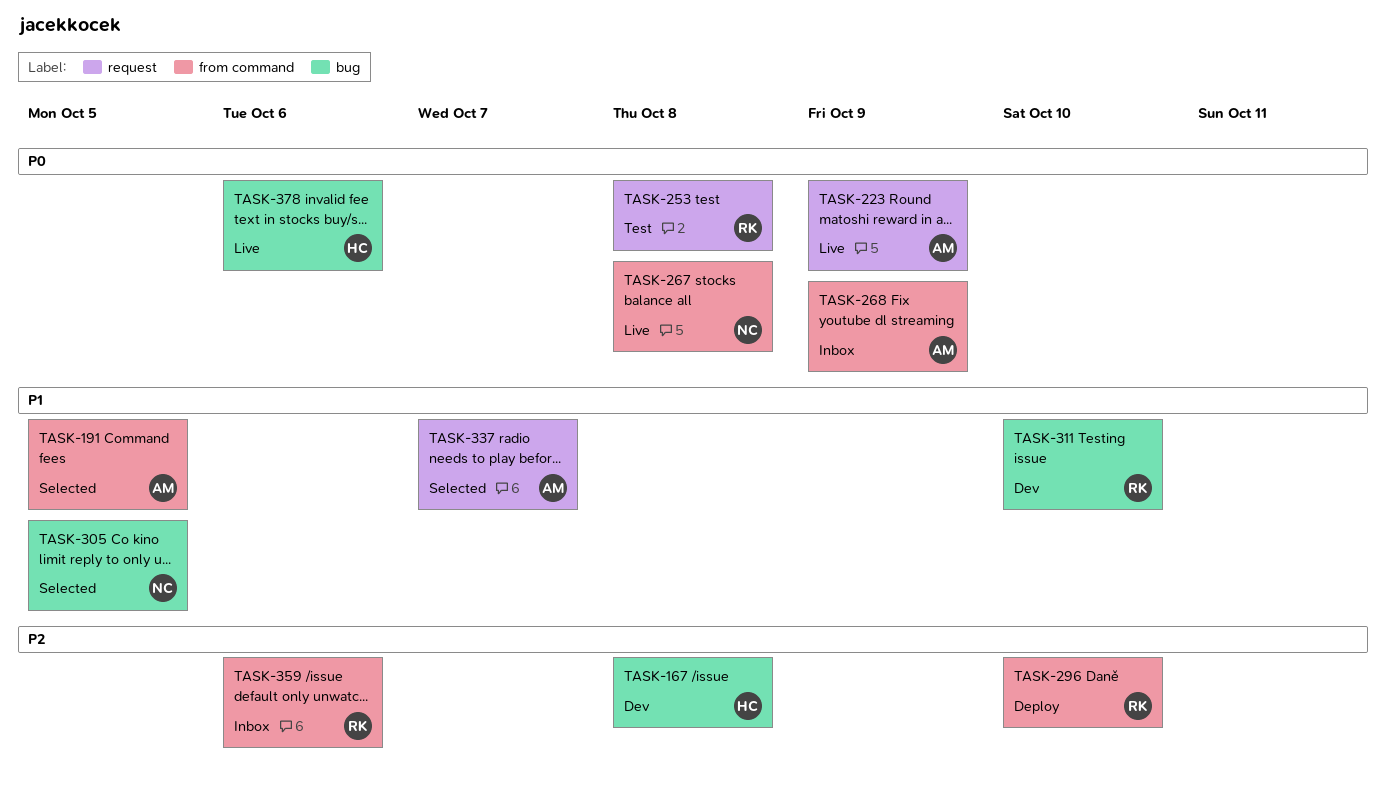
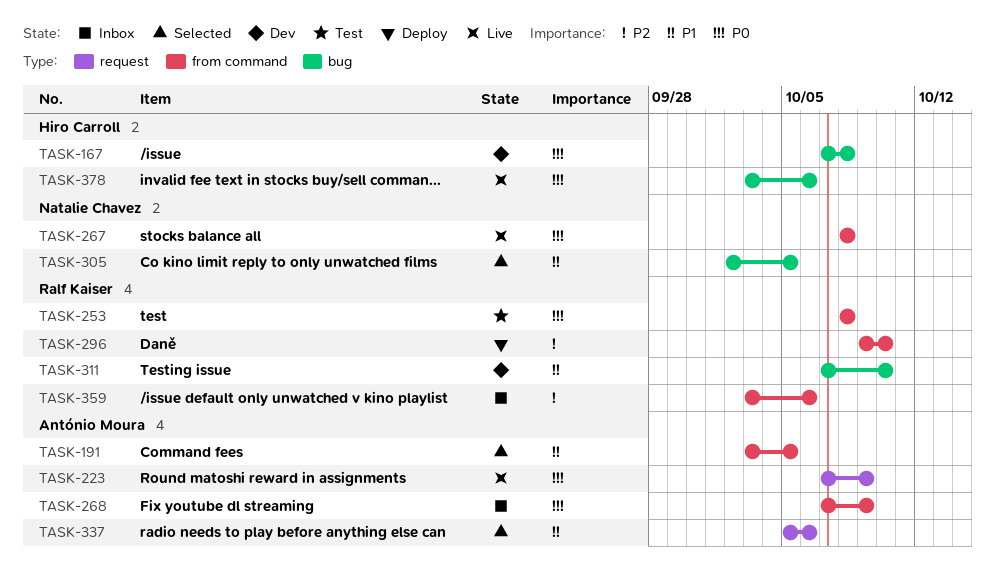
TASK-167, priority: P2 -> P0
TASK-253, label: request -> from command
TASK-337, due: Oct 7 -> Oct 6

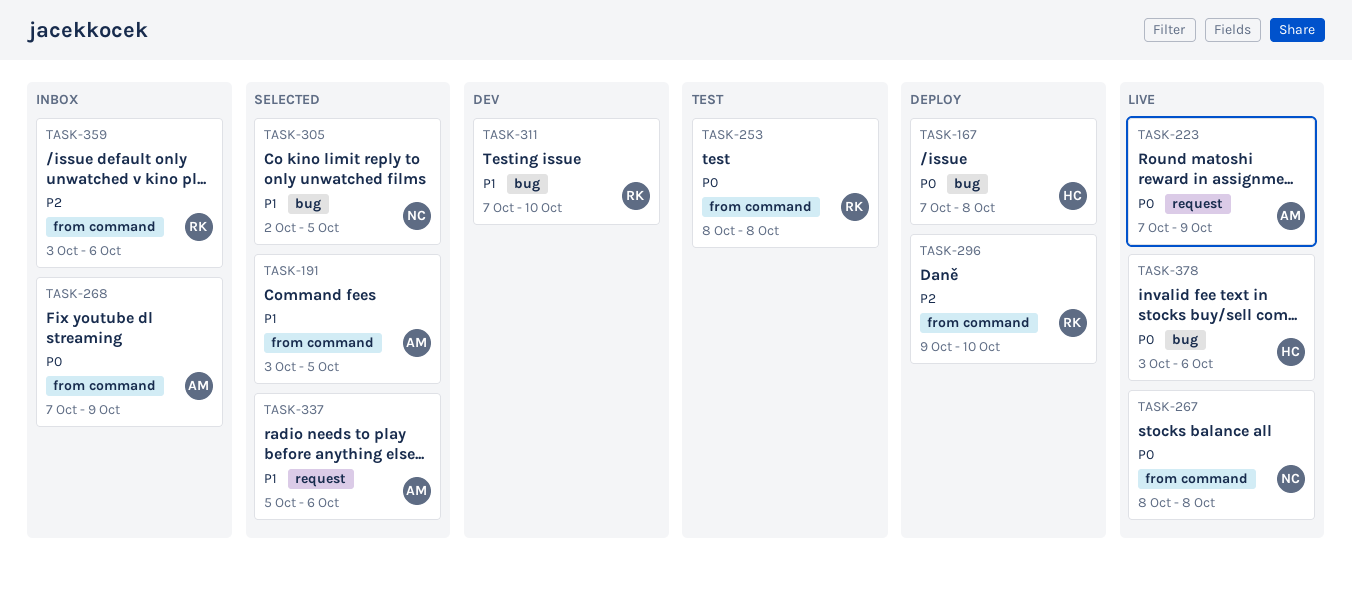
TASK-167, status: Dev -> Deploy

